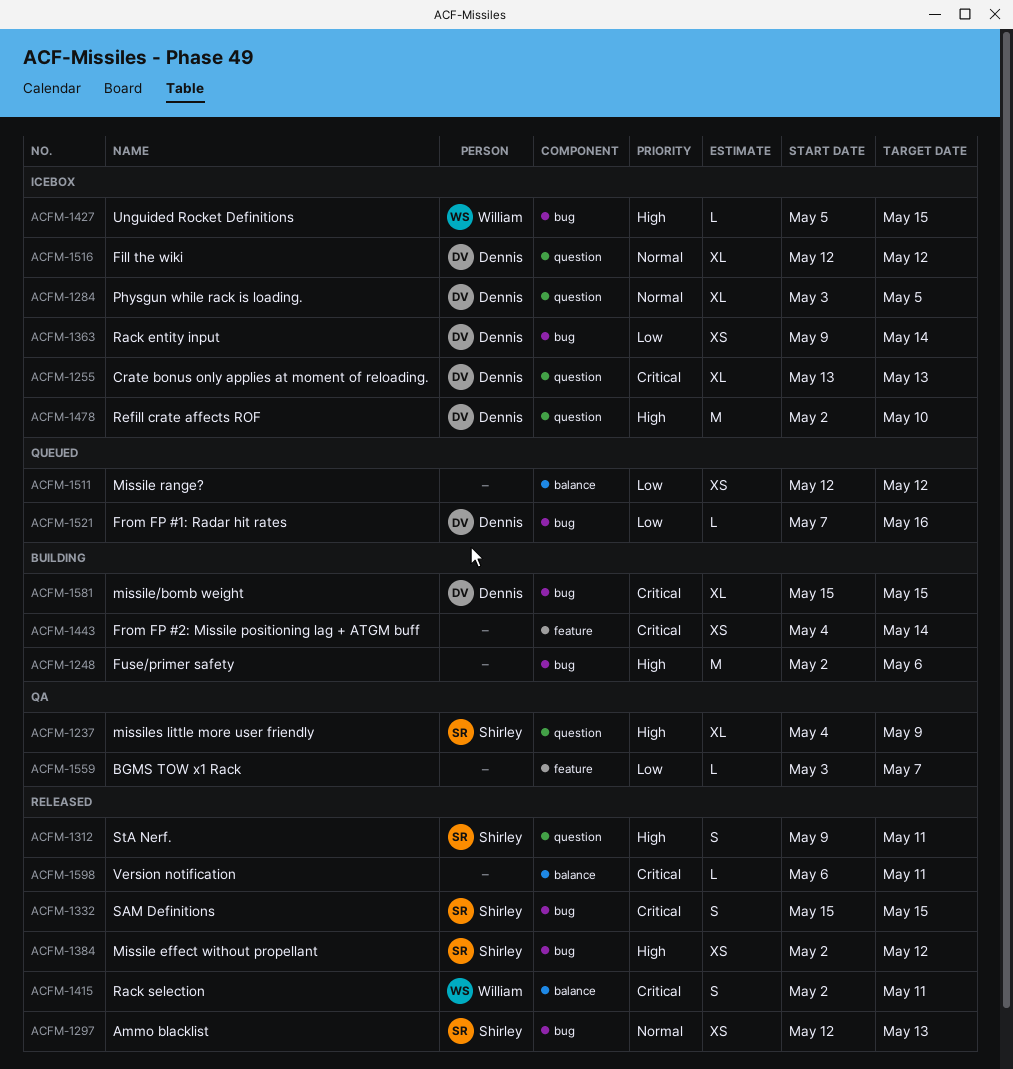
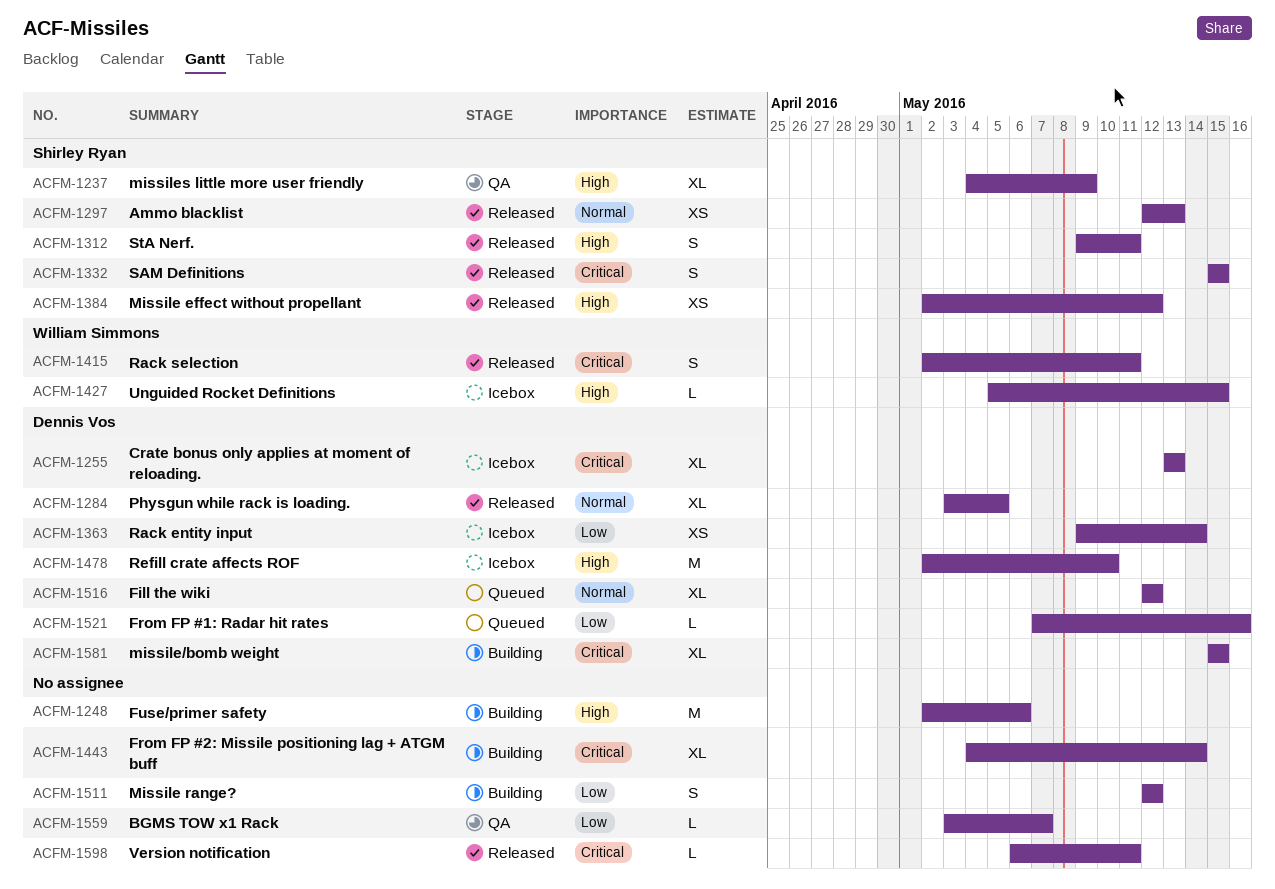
ACFM-1284, status: Icebox -> Released
ACFM-1443, estimate: XS -> XL
ACFM-1511, status: Queued -> Building
ACFM-1511, estimate: XS -> S
ACFM-1516, status: Icebox -> Queued

